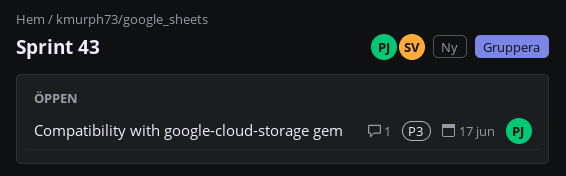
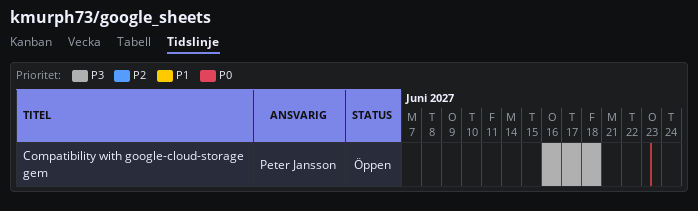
Compatibility with google-cloud-storage gem, due: Jun 17 -> Jun 18

